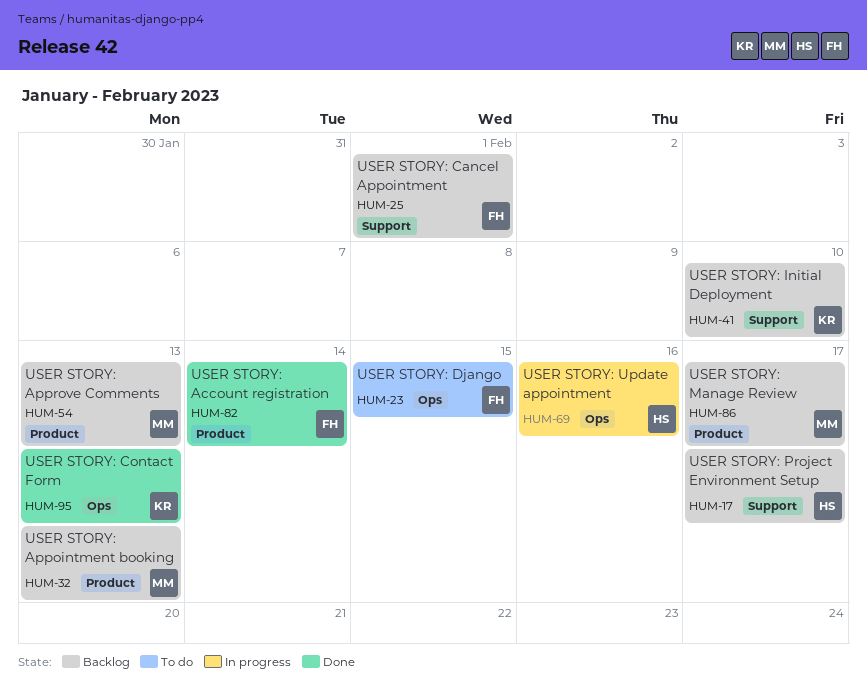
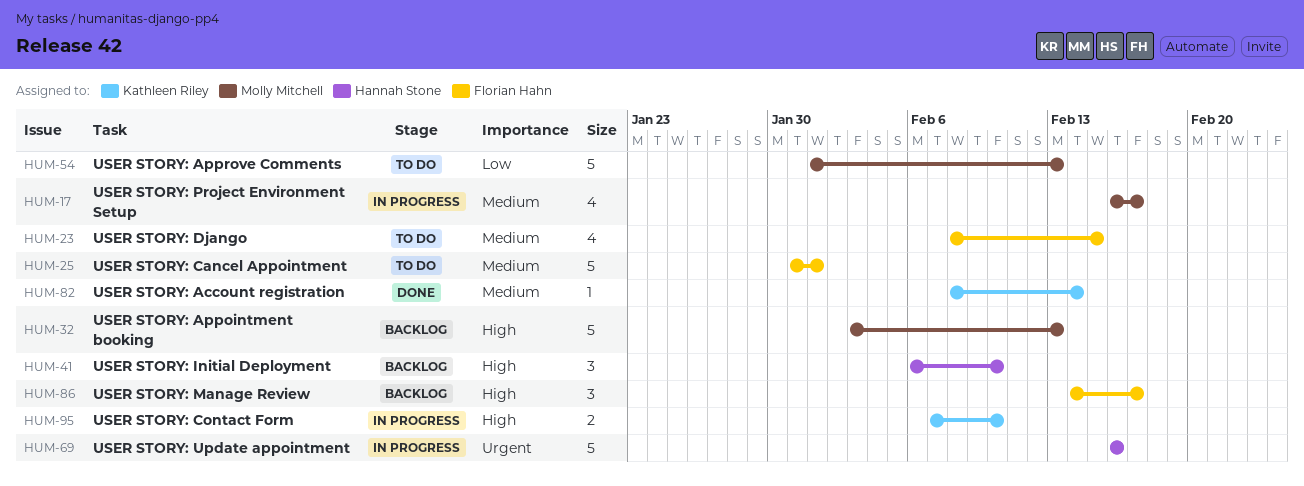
HUM-17, status: Backlog -> In progress
HUM-17, owner: Hannah Stone -> Molly Mitchell
HUM-25, status: Backlog -> To do
HUM-41, owner: Kathleen Riley -> Hannah Stone
HUM-54, status: Backlog -> To do
HUM-82, owner: Florian Hahn -> Kathleen Riley
HUM-86, owner: Molly Mitchell -> Florian Hahn
HUM-95, status: Done -> In progress
HUM-95, due: Feb 13 -> Feb 10

